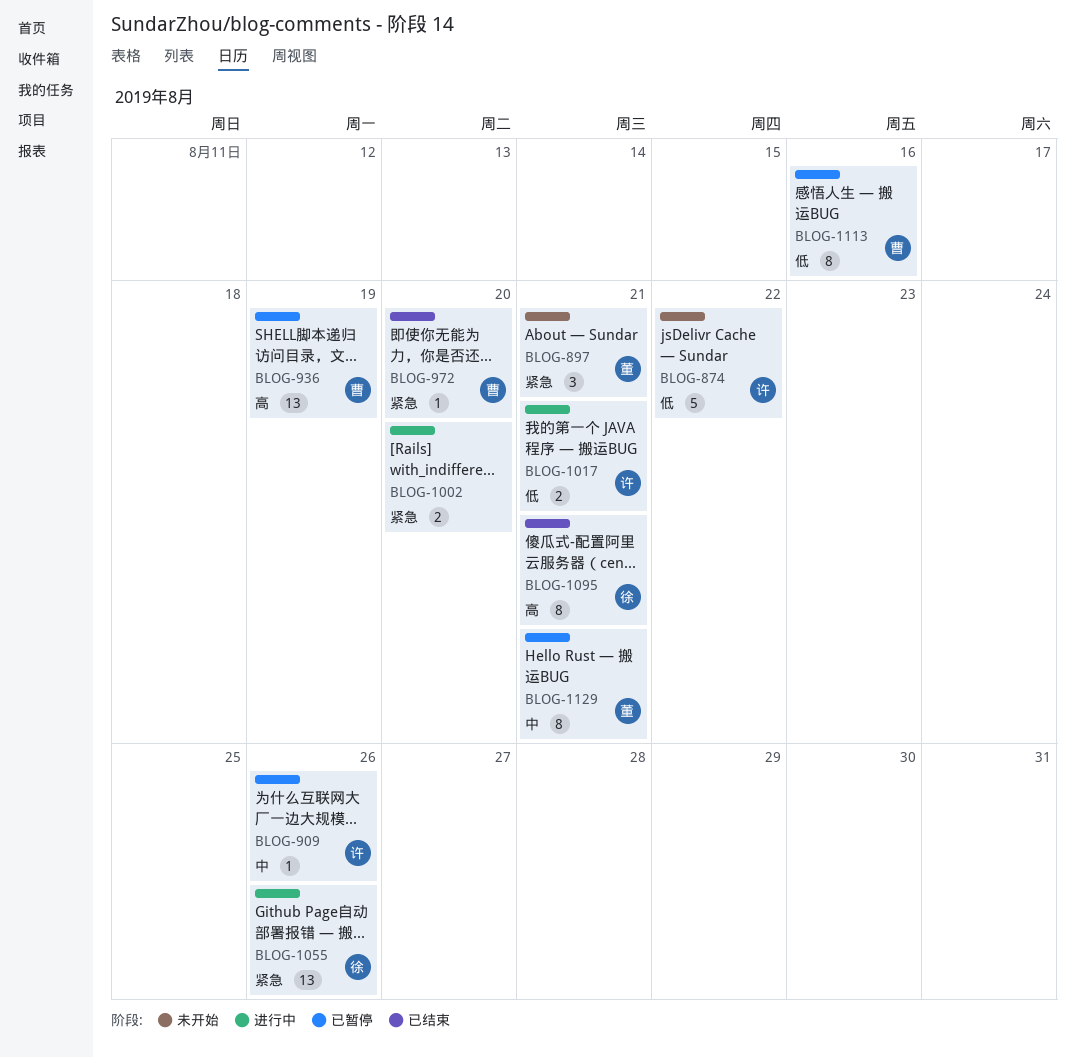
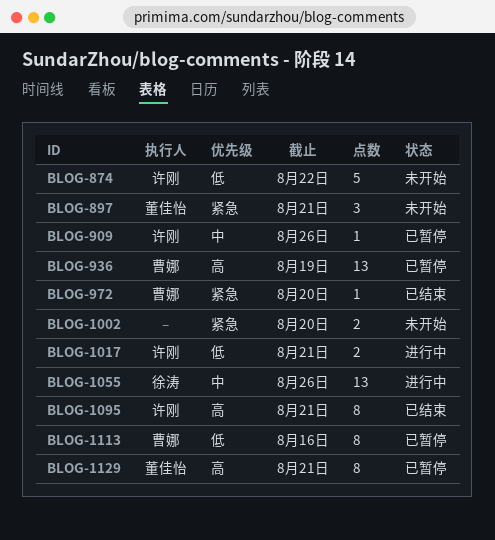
BLOG-1002, status: 进行中 -> 未开始
BLOG-1055, priority: 紧急 -> 中
BLOG-1095, owner: 徐涛 -> 许刚
BLOG-1129, priority: 中 -> 高

